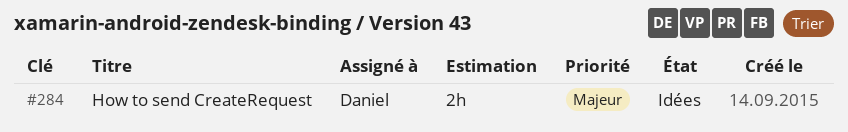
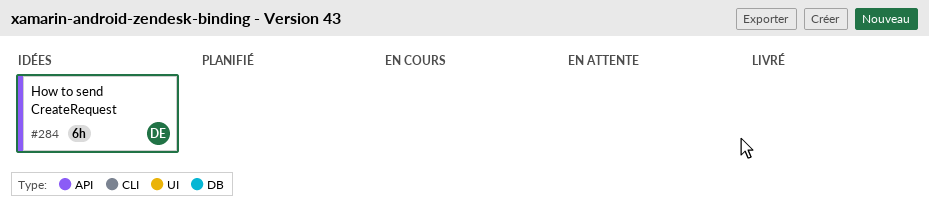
#284, estimate: 2h -> 6h

